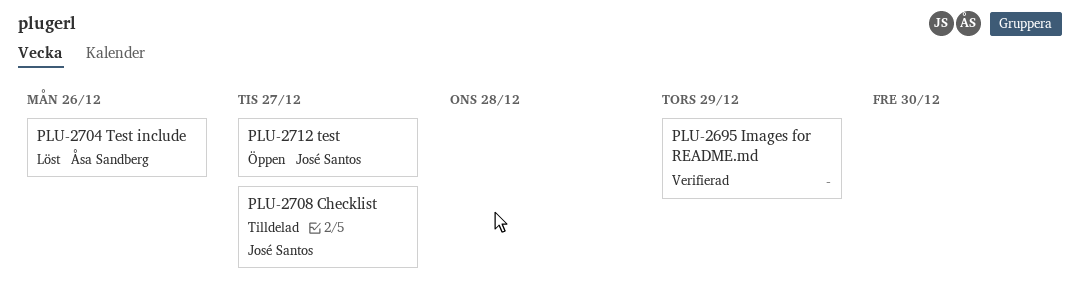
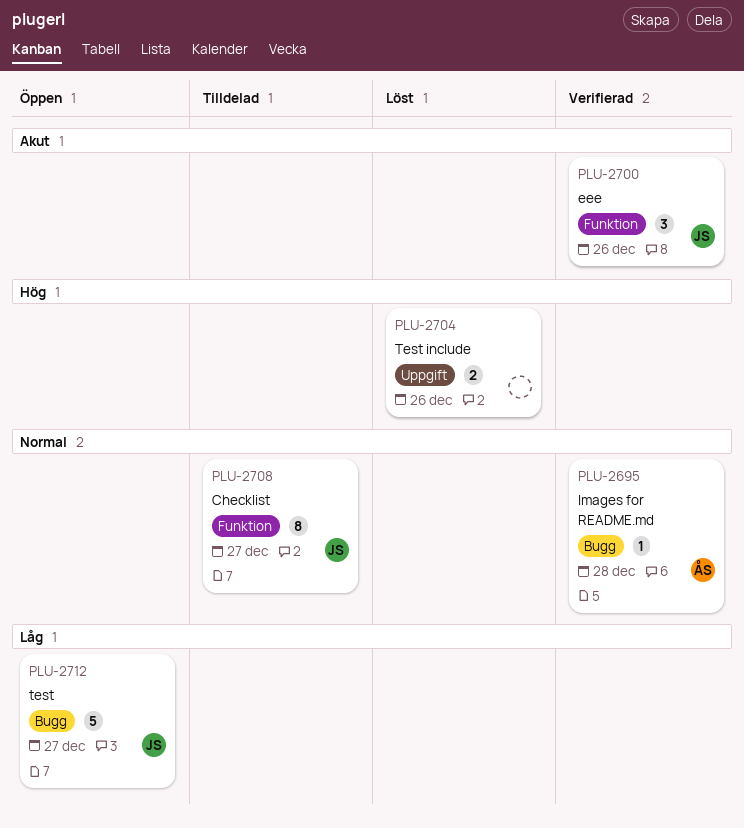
PLU-2695, owner: none -> Åsa Sandberg
PLU-2695, due: Dec 29 -> Dec 28
PLU-2700: none -> present
PLU-2704, owner: Åsa Sandberg -> none

